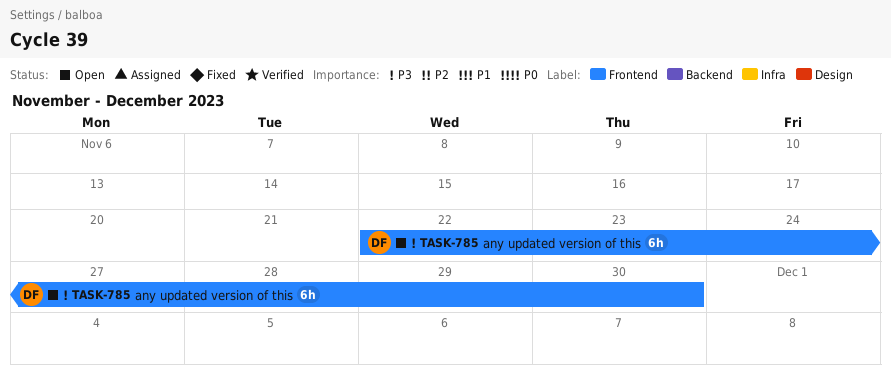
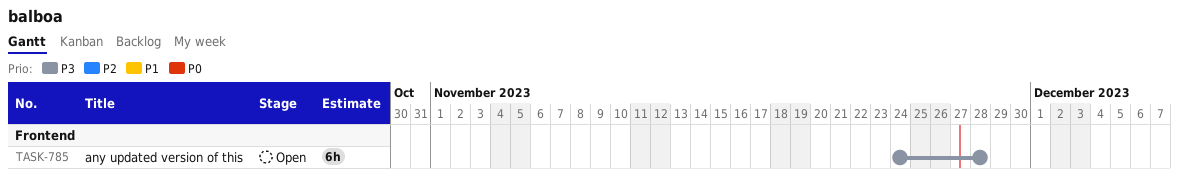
TASK-785, start: Nov 22 -> Nov 24
TASK-785, due: Nov 30 -> Nov 28

